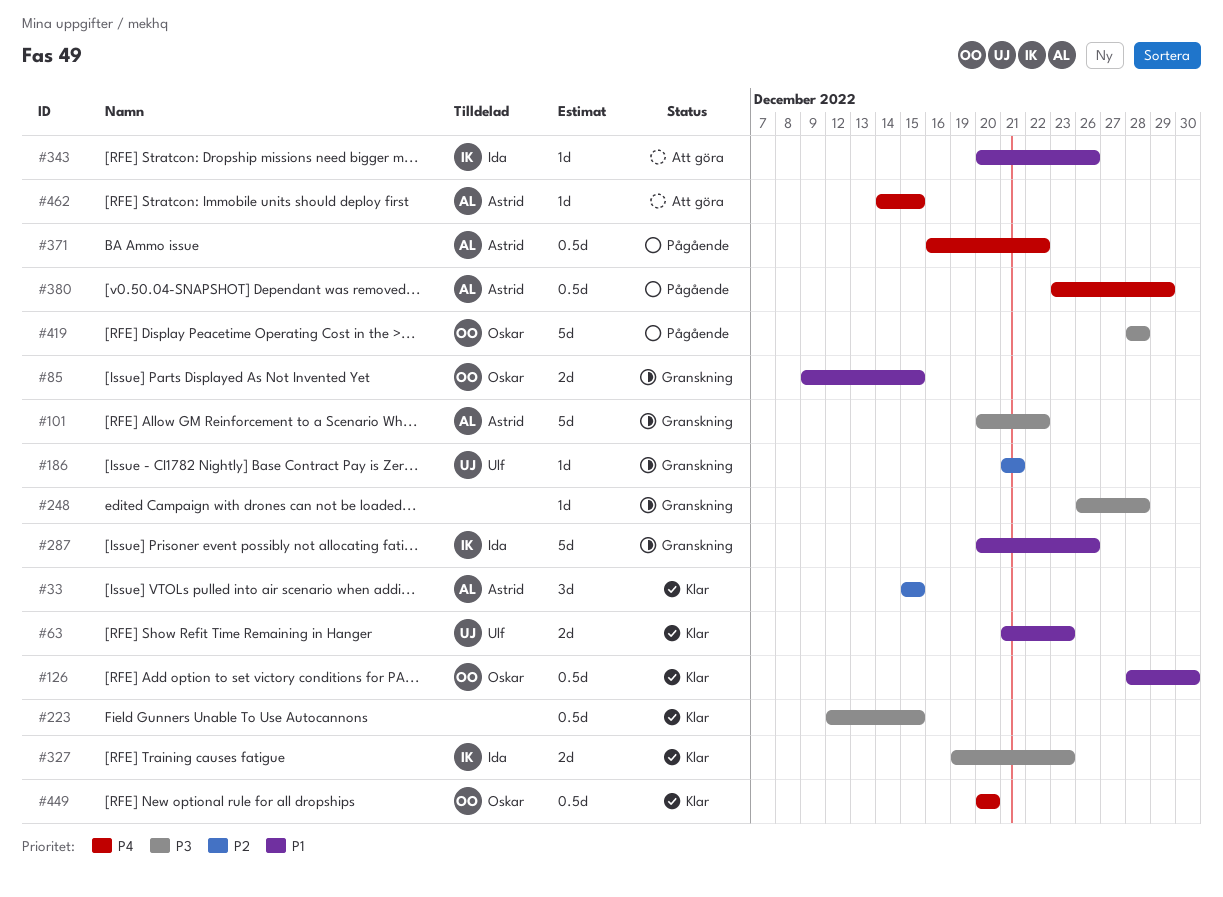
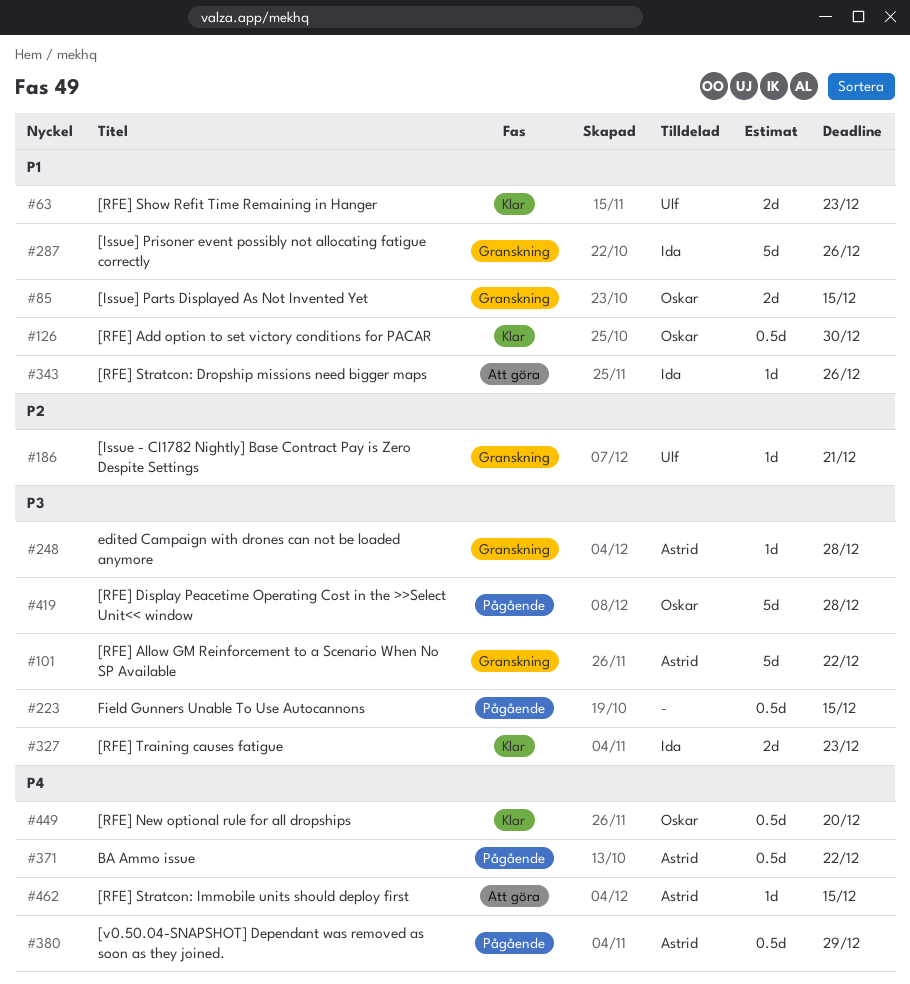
#33: present -> none
#223, status: Klar -> Pågående
#248, owner: none -> Astrid

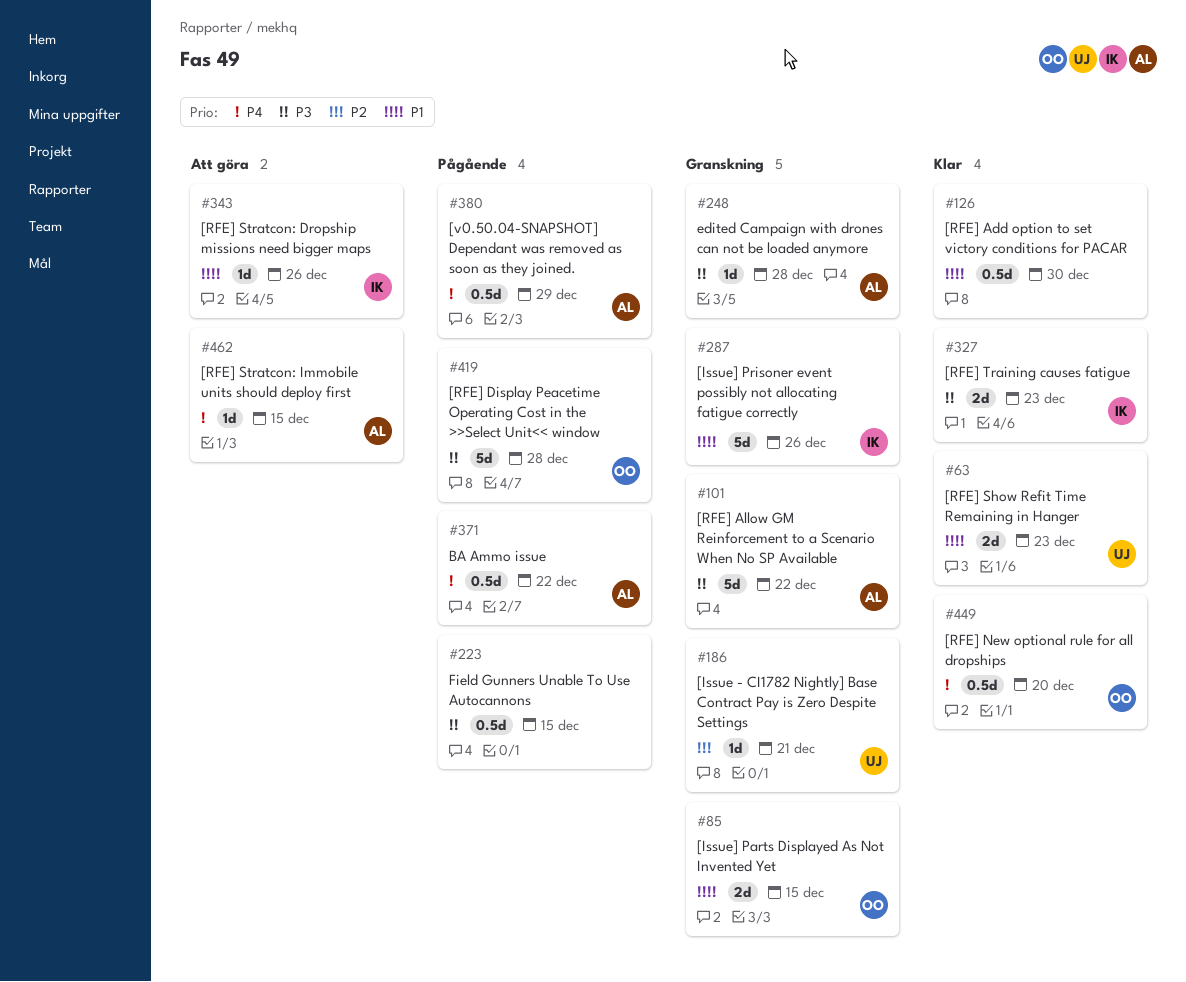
#126, owner: Oskar -> none

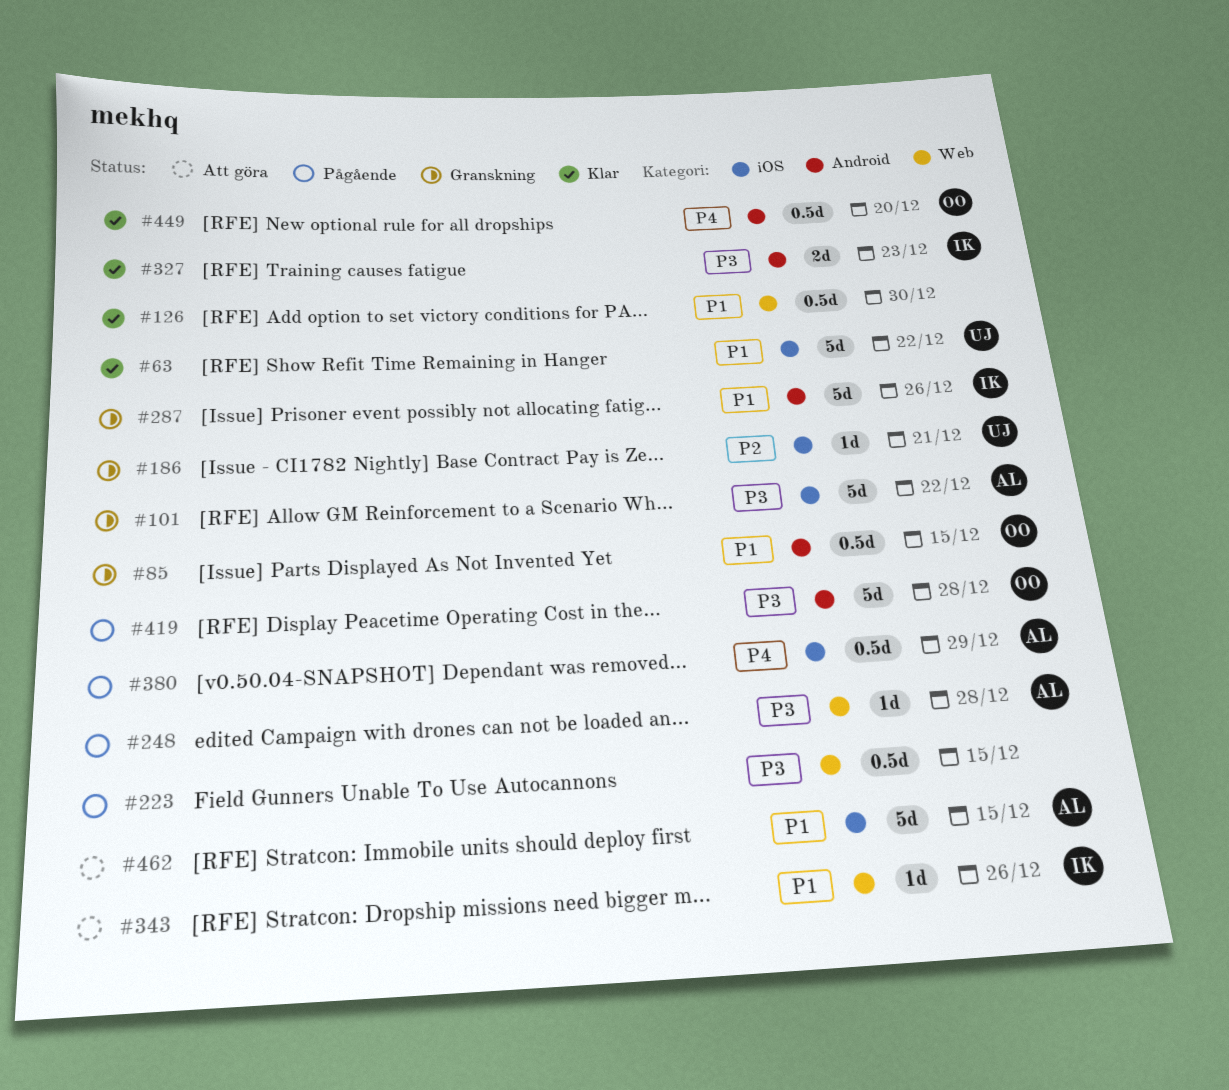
#63, estimate: 2d -> 5d
#63, due: Dec 23 -> Dec 22
#85, estimate: 2d -> 0.5d
#248, status: Granskning -> Pågående
#371: present -> none
#462, priority: P4 -> P1
#462, estimate: 1d -> 5d

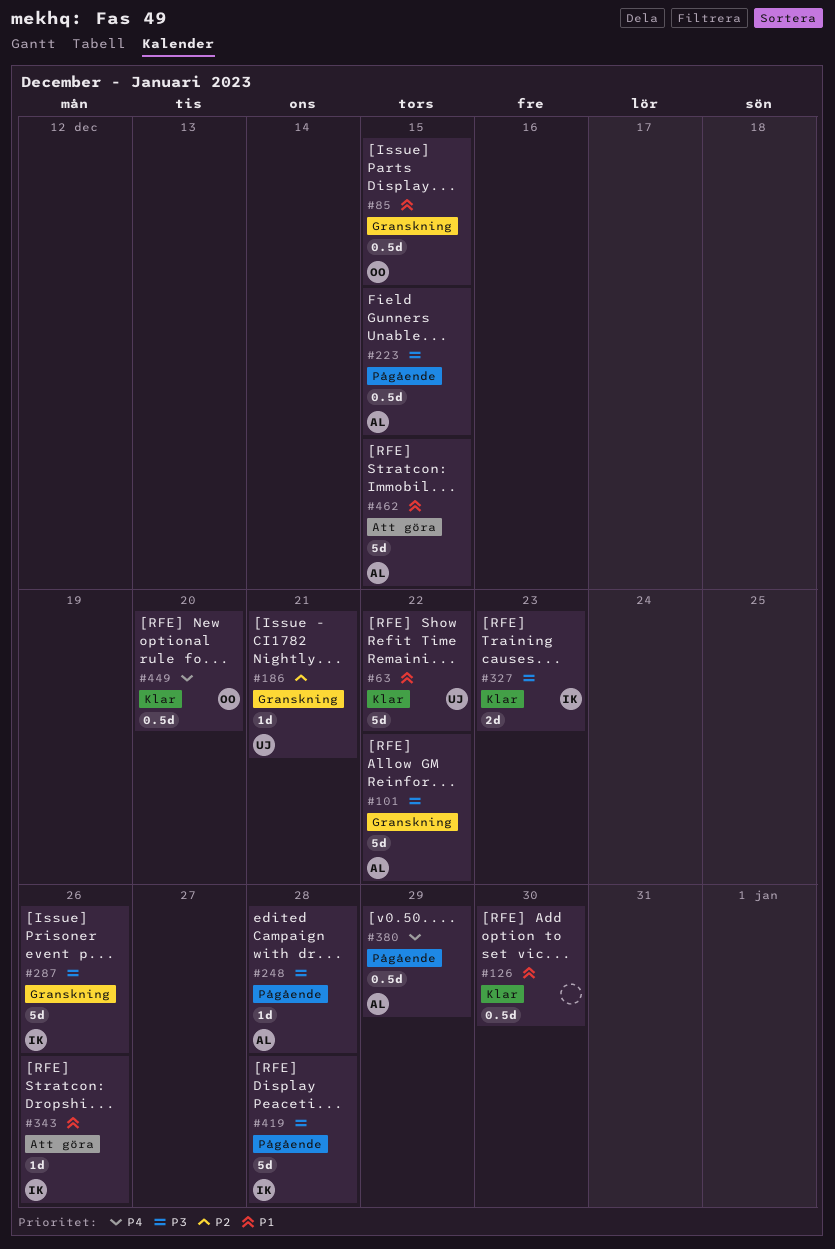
#223, owner: none -> AL
#287, priority: P1 -> P3
#419, owner: OO -> IK

